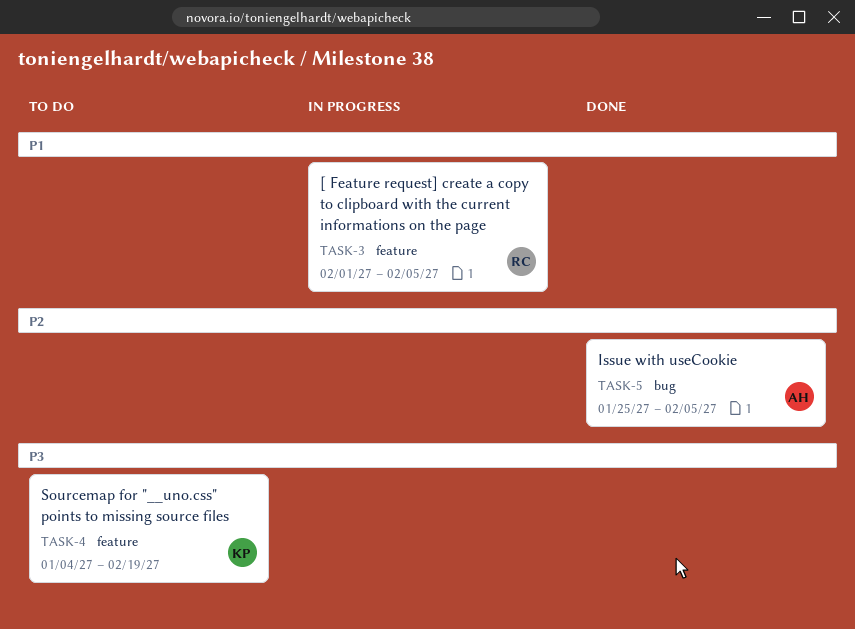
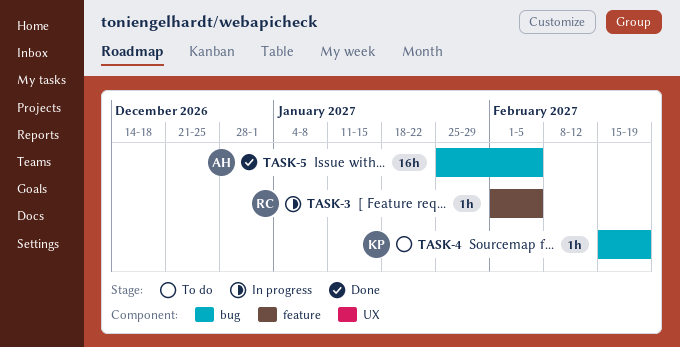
TASK-4, label: feature -> bug
TASK-4, start: Jan 4 -> Feb 15

